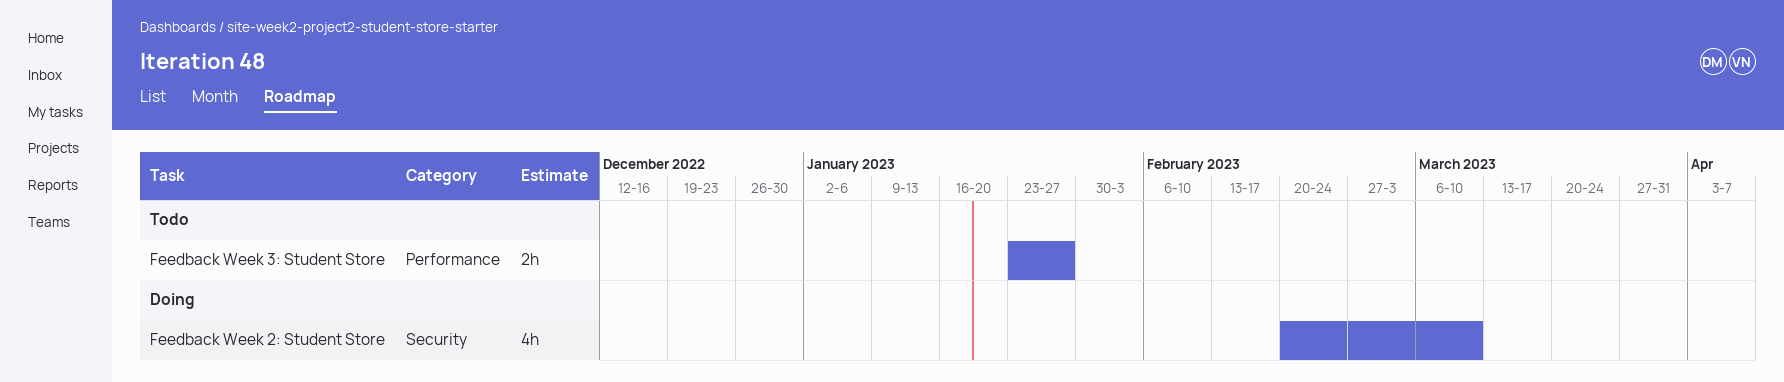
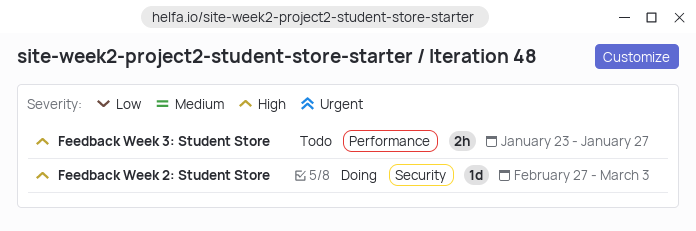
Feedback Week 2: Student Store, estimate: 4h -> 1d
Feedback Week 2: Student Store, start: Feb 20 -> Feb 27
Feedback Week 2: Student Store, due: Mar 10 -> Mar 3

